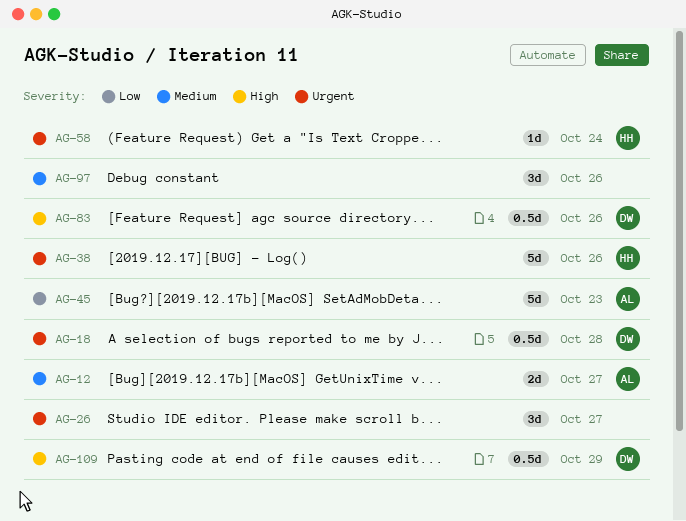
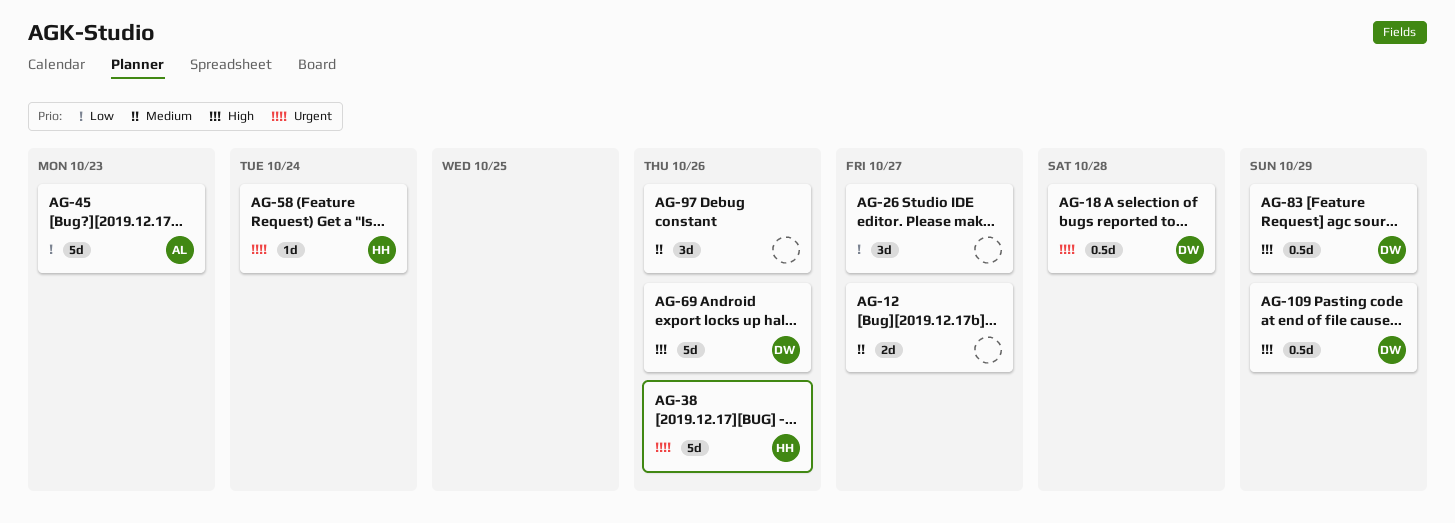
AG-12, owner: AL -> none
AG-26, priority: Urgent -> Low
AG-69: none -> present
AG-83, due: Oct 26 -> Oct 29

